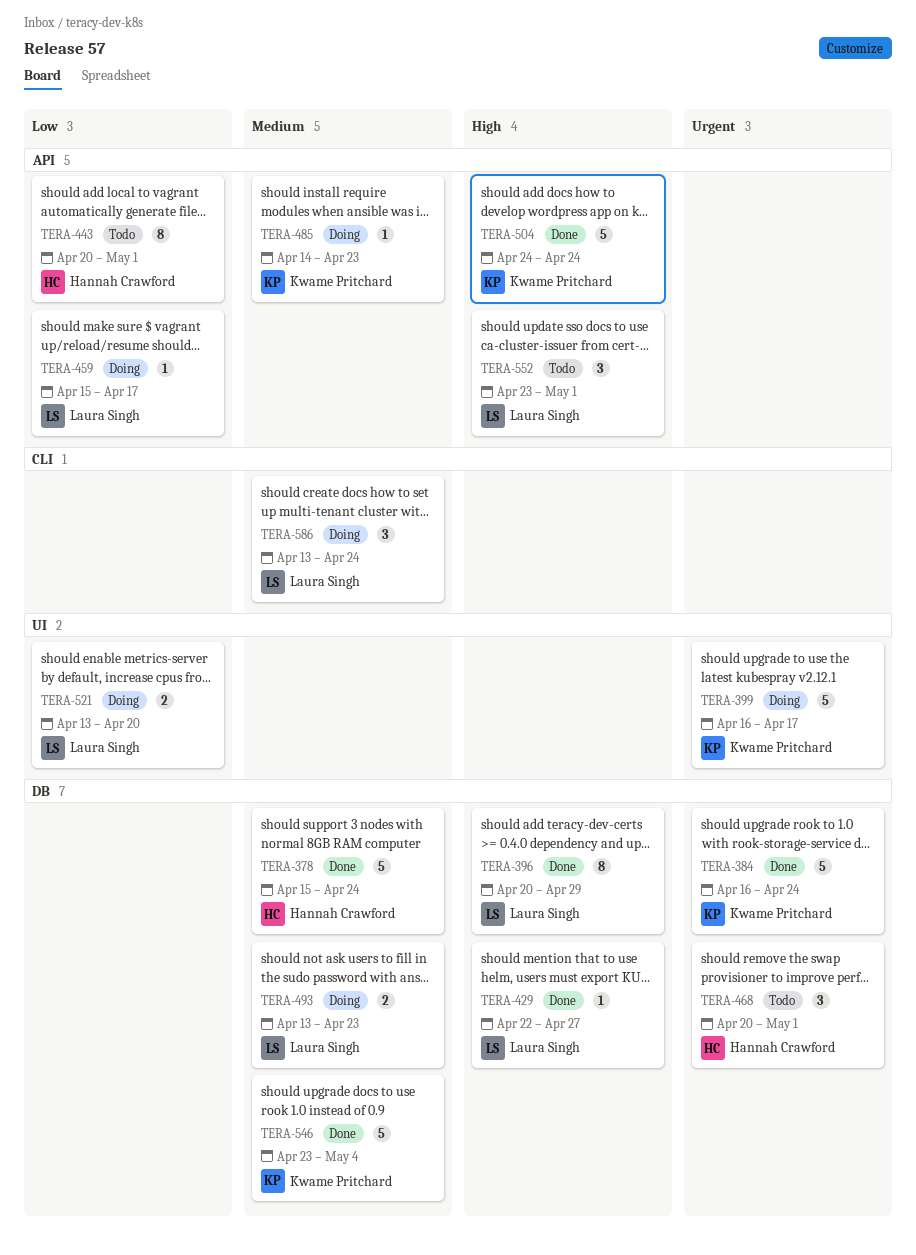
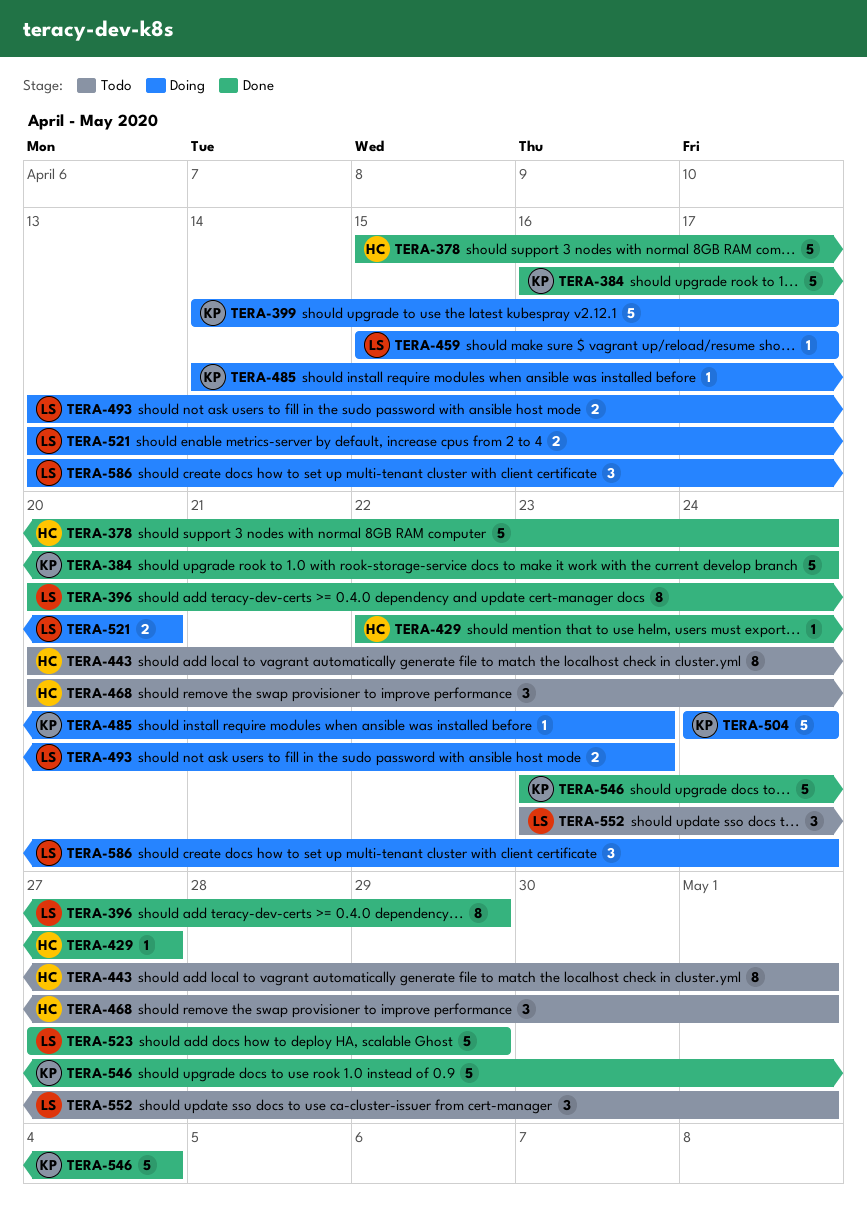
TERA-399, start: Apr 16 -> Apr 14
TERA-429, owner: Laura Singh -> Hannah Crawford
TERA-504, status: Done -> Doing
TERA-523: none -> present

